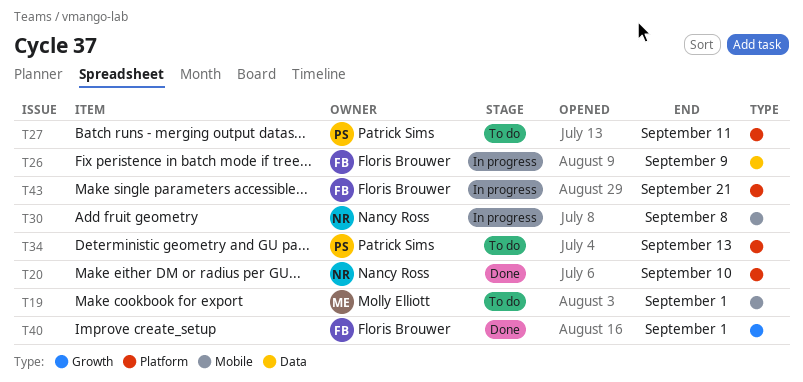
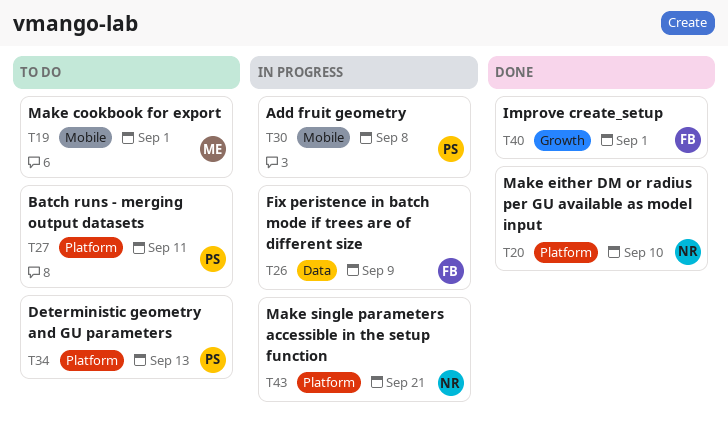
T30, owner: Nancy Ross -> Patrick Sims
T43, owner: Floris Brouwer -> Nancy Ross

